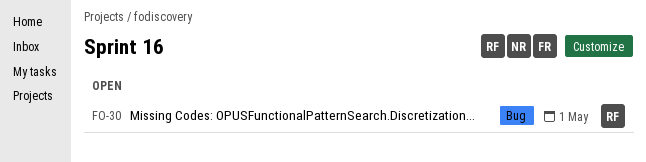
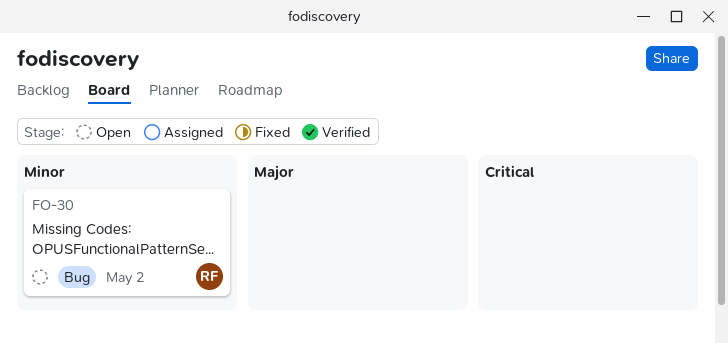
FO-30, due: May 1 -> May 2

